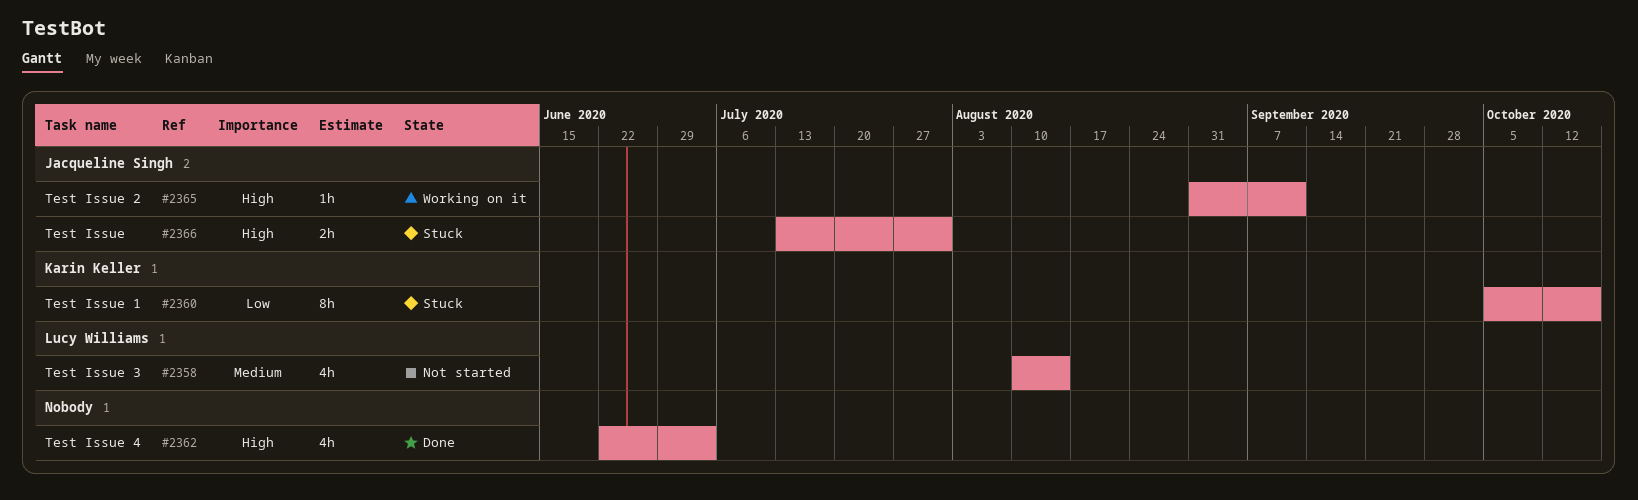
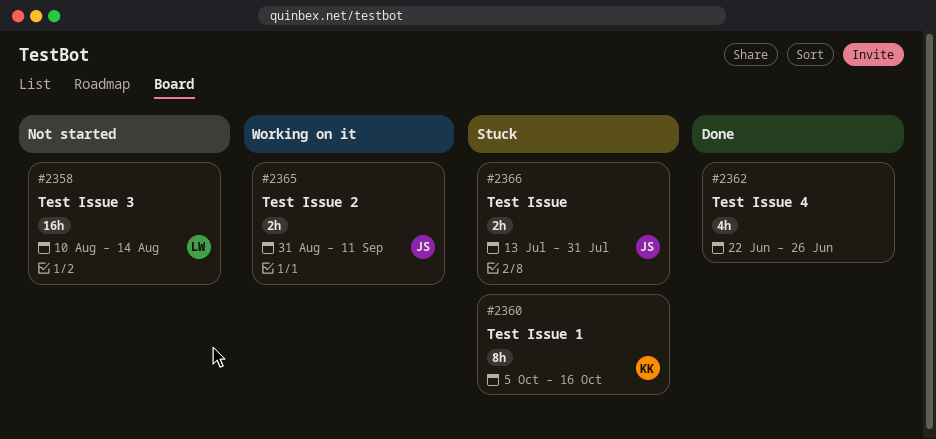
#2358, estimate: 4h -> 16h
#2362, due: Jul 3 -> Jun 26
#2365, estimate: 1h -> 2h

